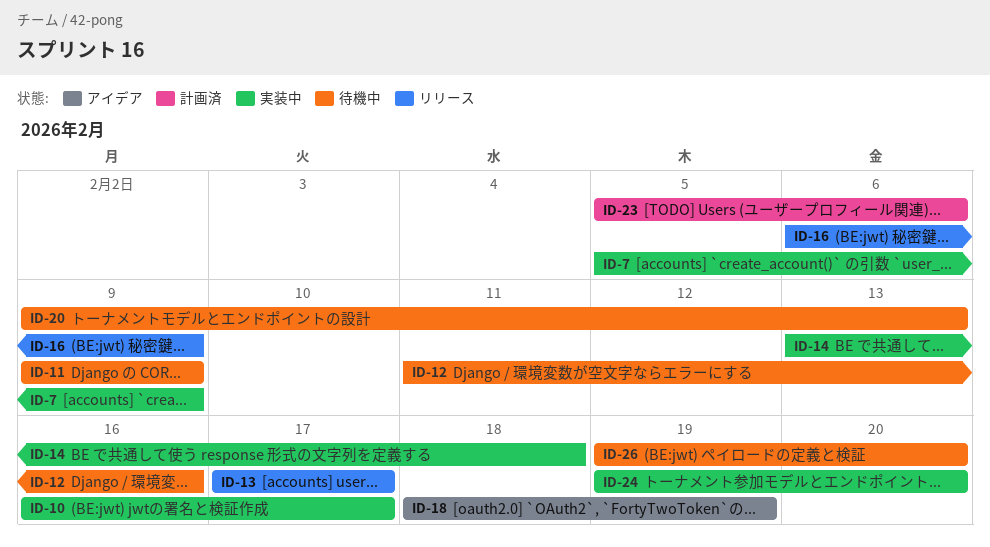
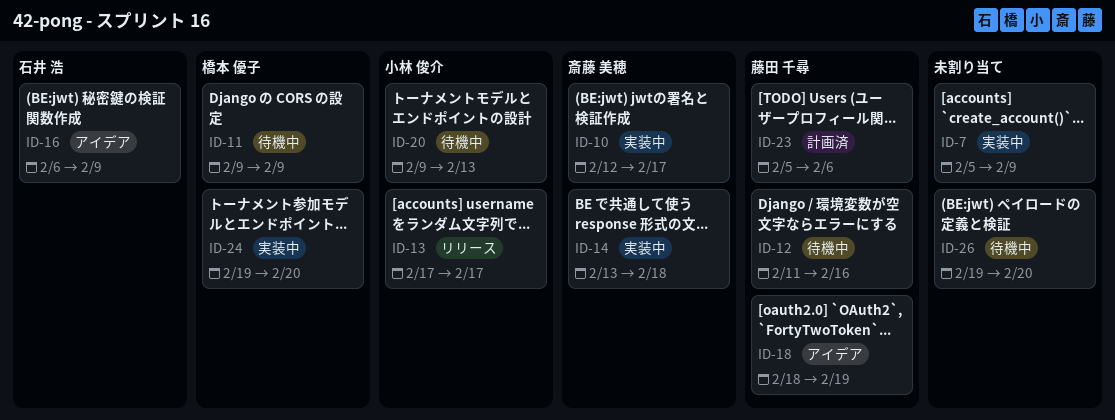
ID-10, start: Feb 16 -> Feb 12
ID-16, status: リリース -> アイデア

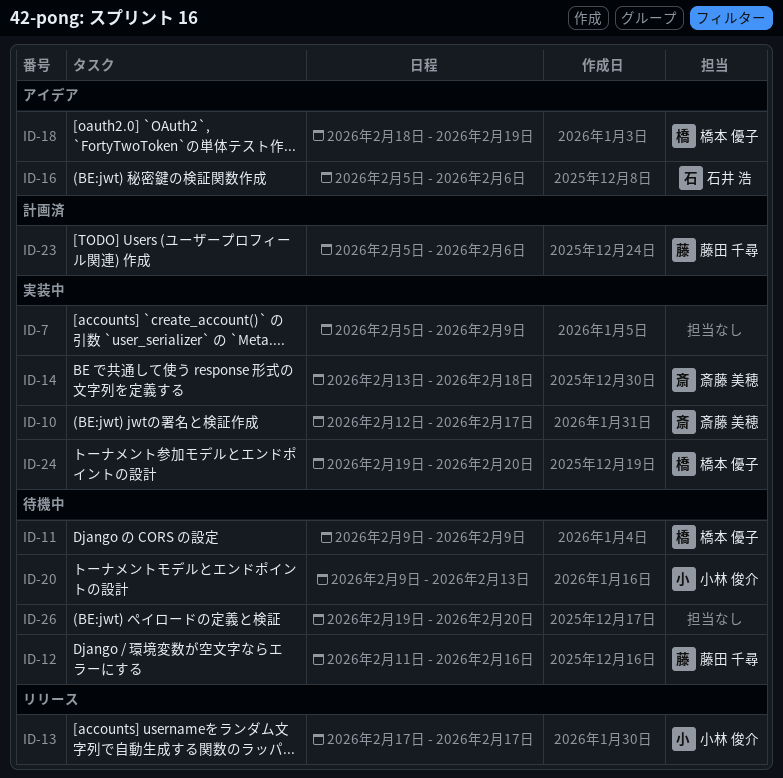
ID-16, start: Feb 6 -> Feb 5
ID-16, due: Feb 9 -> Feb 6
ID-18, owner: 藤田 千尋 -> 橋本 優子

